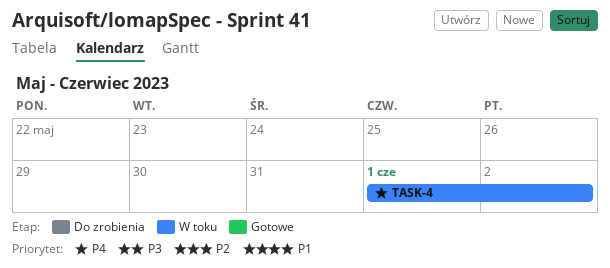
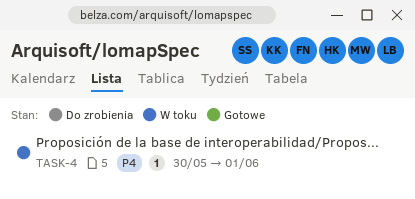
TASK-4, start: Jun 1 -> May 30
TASK-4, due: Jun 2 -> Jun 1

